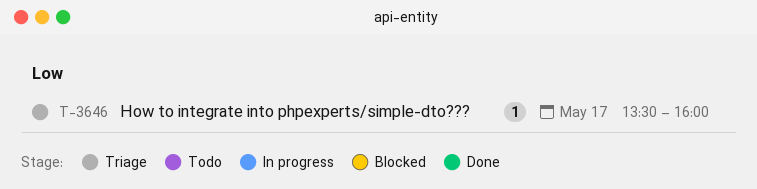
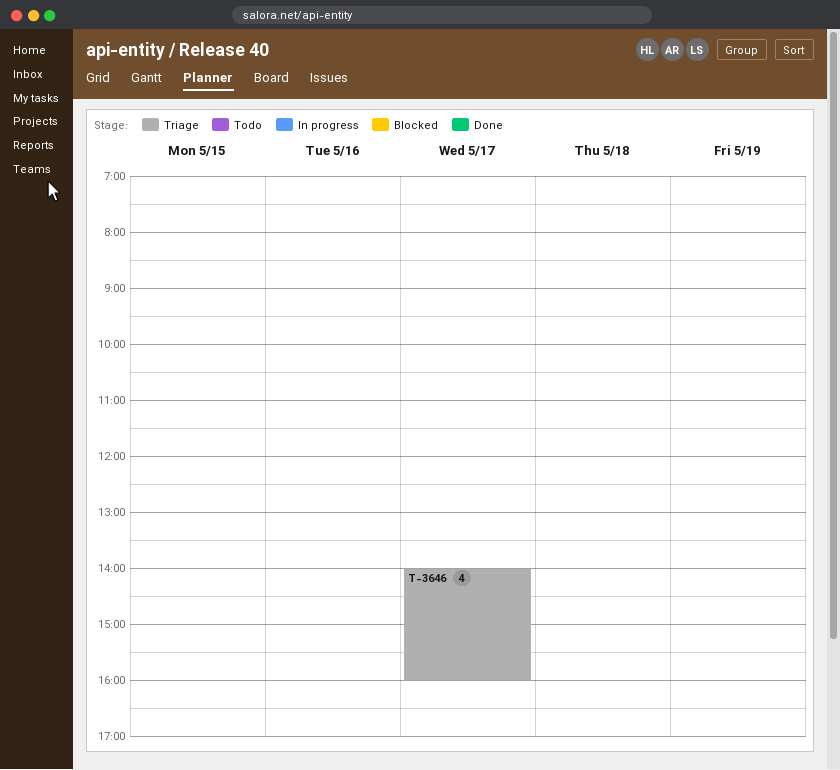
T-3646, estimate: 1 -> 4
T-3646, begins: 13:30 -> 14:00

